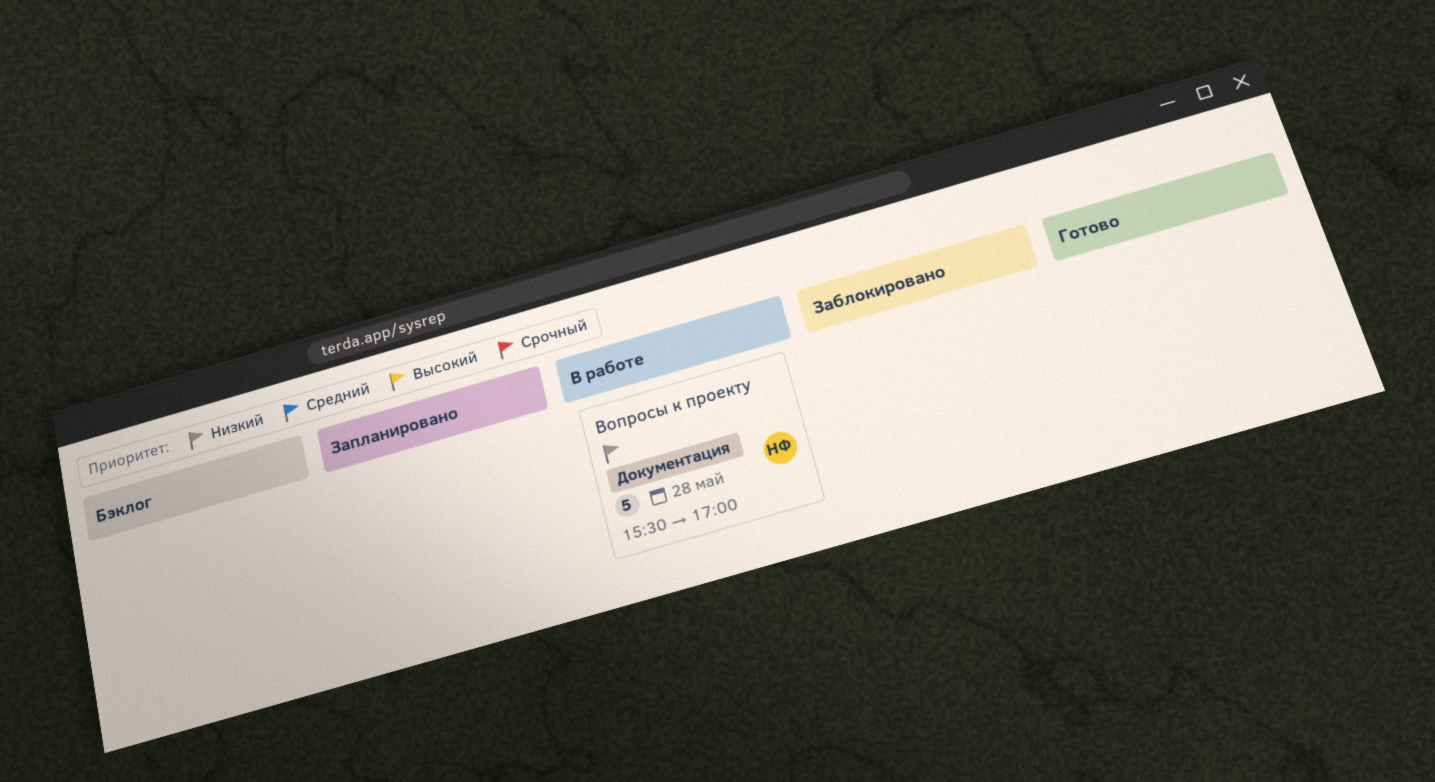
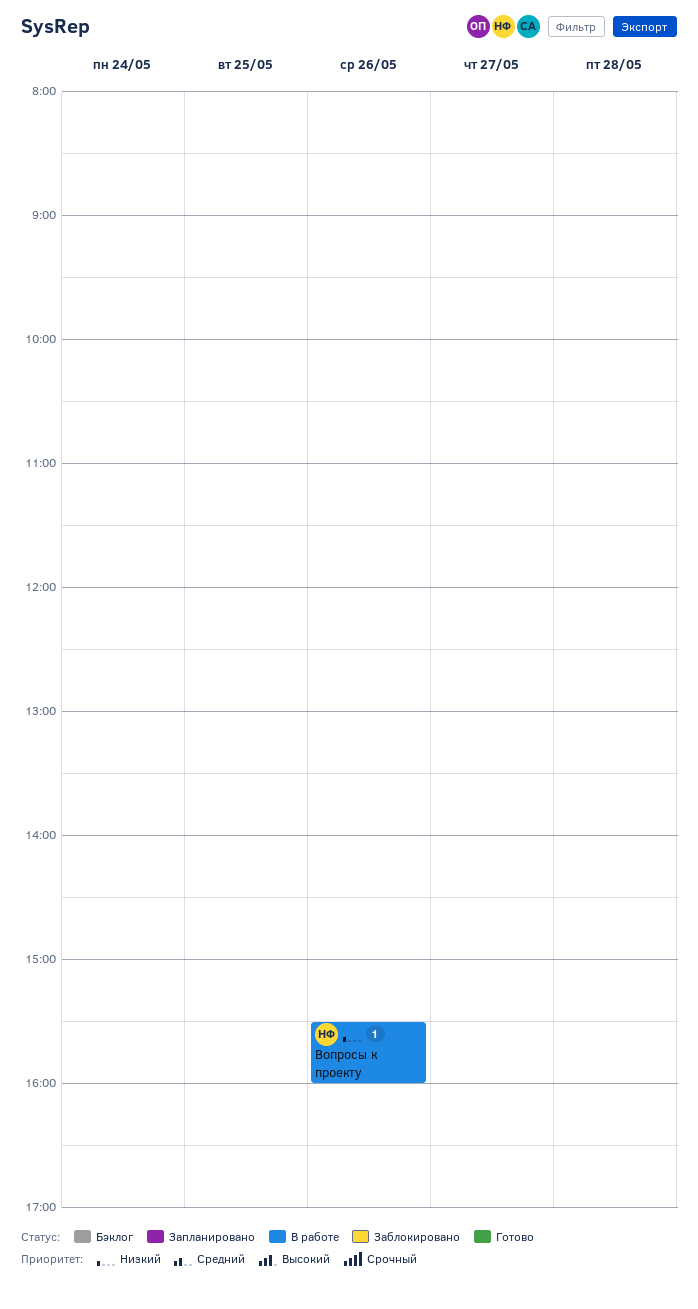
Вопросы к проекту, estimate: 5 -> 1
Вопросы к проекту, day: May 28 -> May 26
Вопросы к проекту, ends: 17:00 -> 16:00

